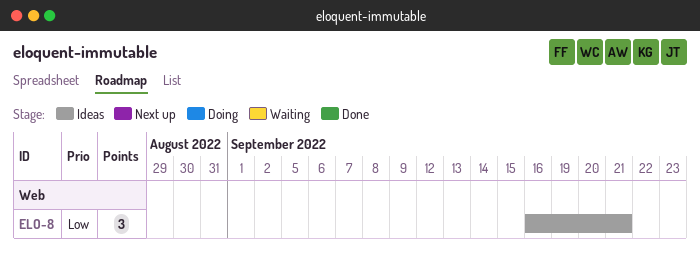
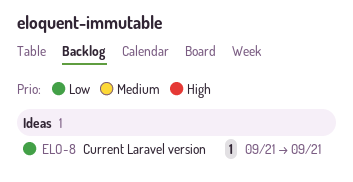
ELO-8, estimate: 3 -> 1
ELO-8, start: Sep 16 -> Sep 21

